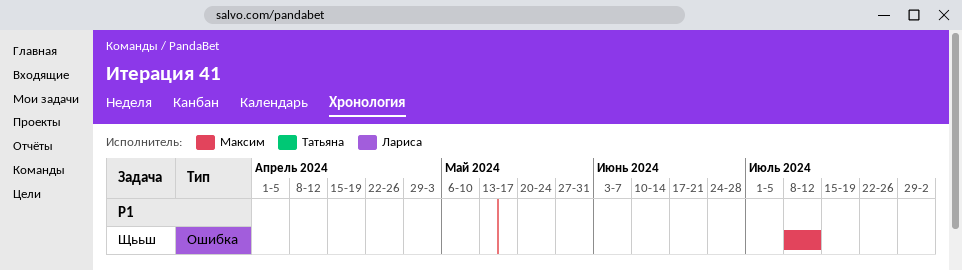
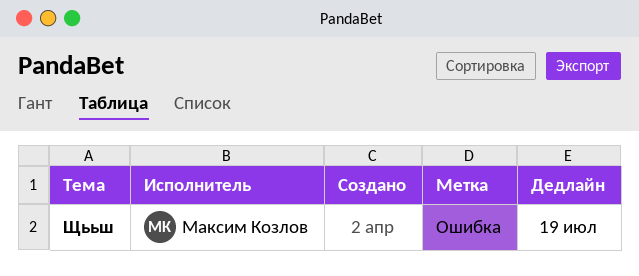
Щььш, due: Jul 12 -> Jul 19

